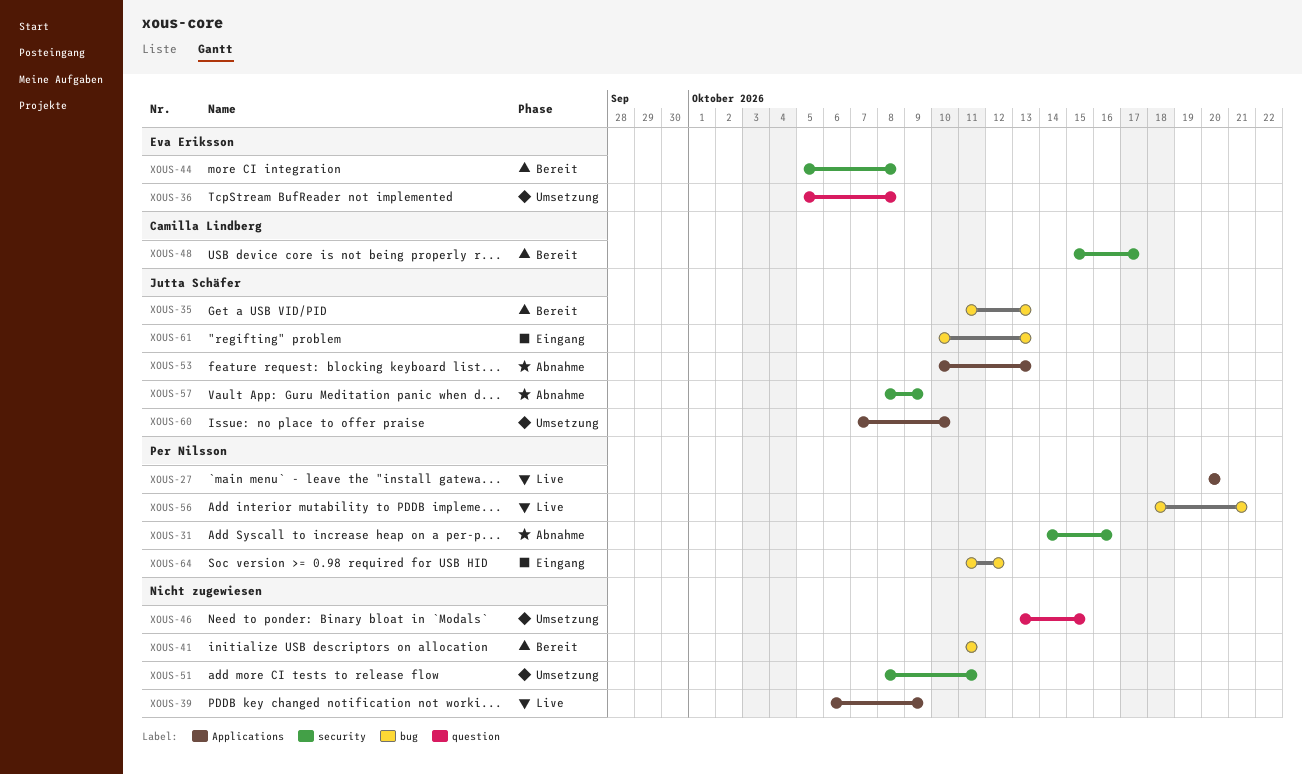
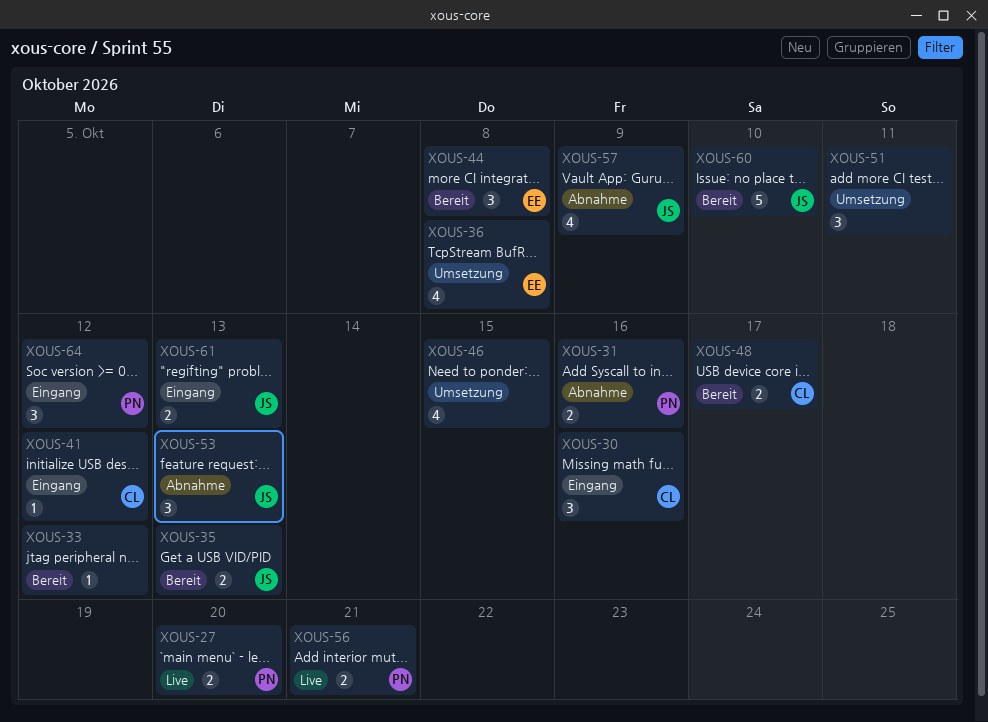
XOUS-30: none -> present
XOUS-33: none -> present
XOUS-39: present -> none
XOUS-41, status: Bereit -> Eingang
XOUS-41, owner: none -> Camilla Lindberg
XOUS-41, due: Oct 11 -> Oct 12
XOUS-60, status: Umsetzung -> Bereit

